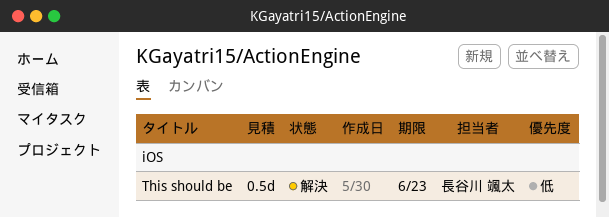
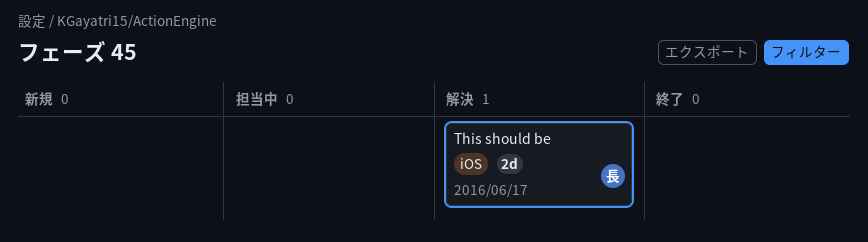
This should be, estimate: 0.5d -> 2d
This should be, due: Jun 23 -> Jun 17

